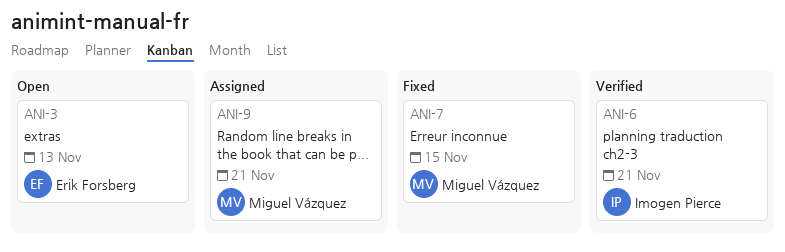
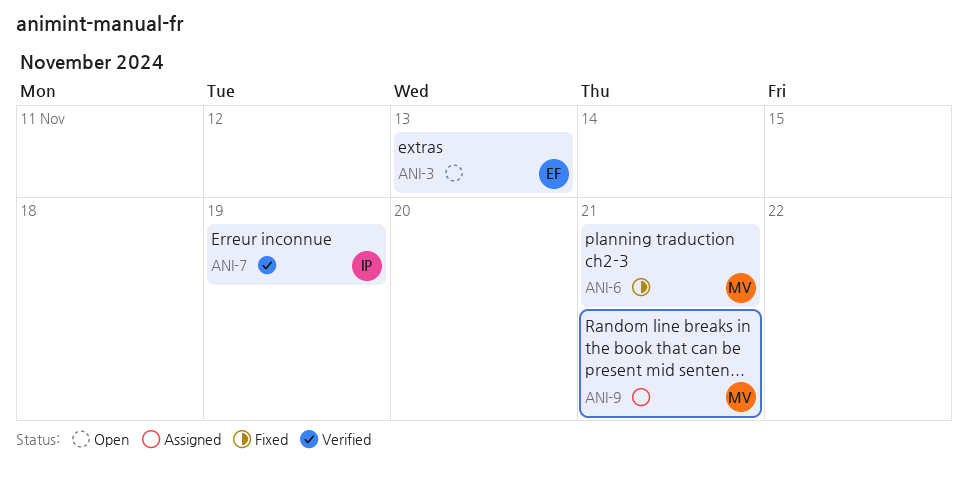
ANI-6, status: Verified -> Fixed
ANI-6, owner: Imogen Pierce -> Miguel Vázquez
ANI-7, status: Fixed -> Verified
ANI-7, owner: Miguel Vázquez -> Imogen Pierce
ANI-7, due: Nov 15 -> Nov 19

